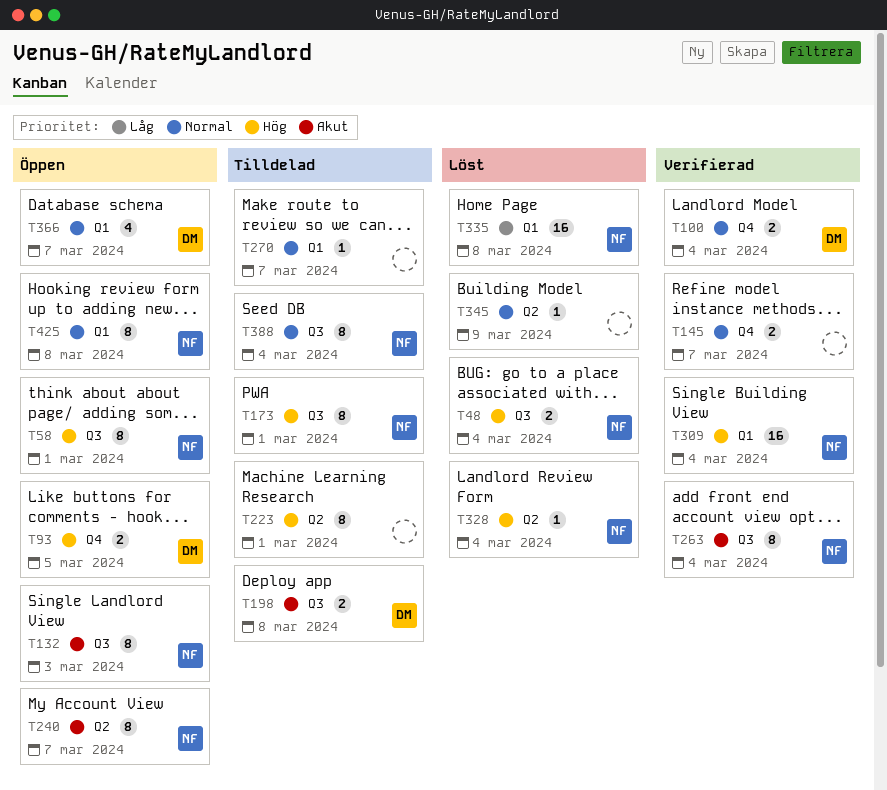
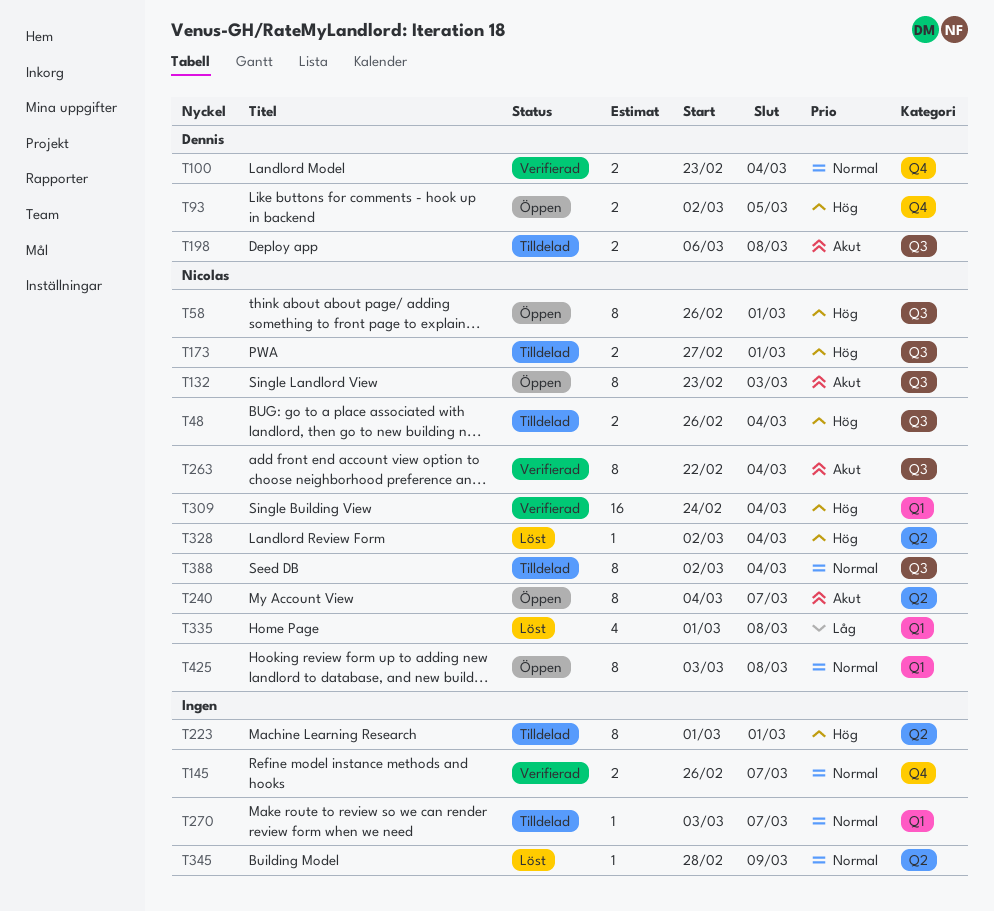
T48, status: Löst -> Tilldelad
T173, estimate: 8 -> 2
T335, estimate: 16 -> 4
T366: present -> none

